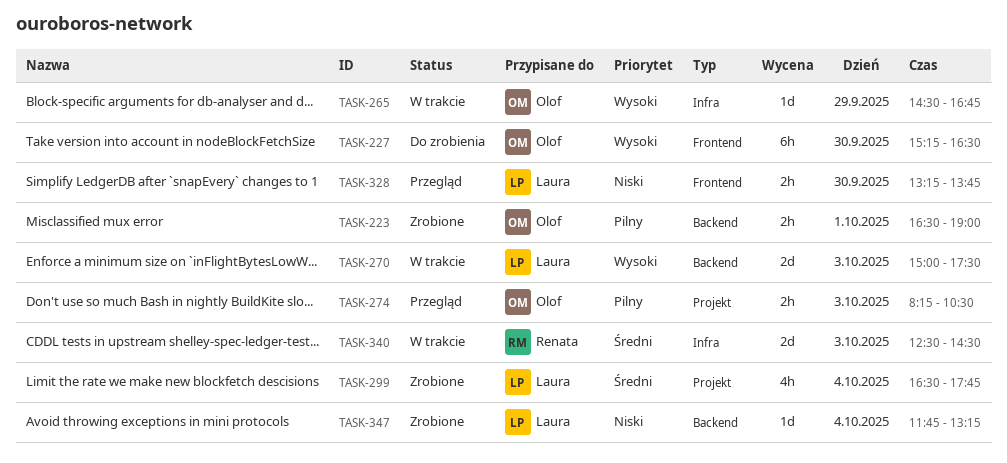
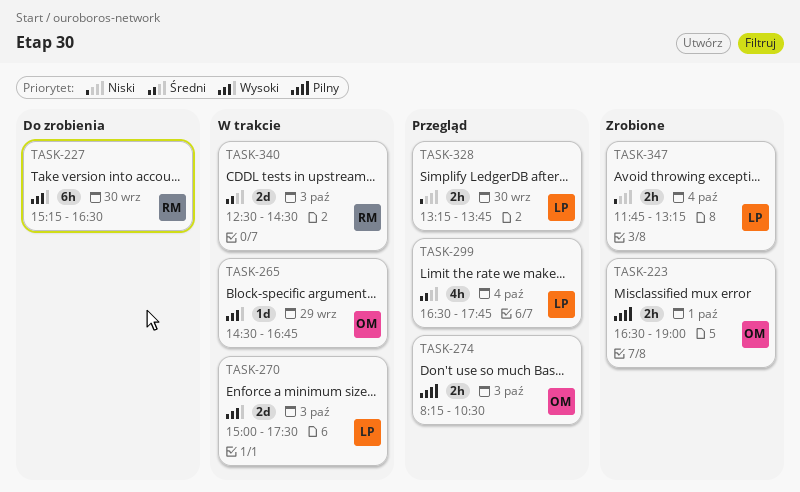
TASK-227, owner: Olof -> Renata
TASK-299, status: Zrobione -> Przegląd
TASK-347, estimate: 1d -> 2h

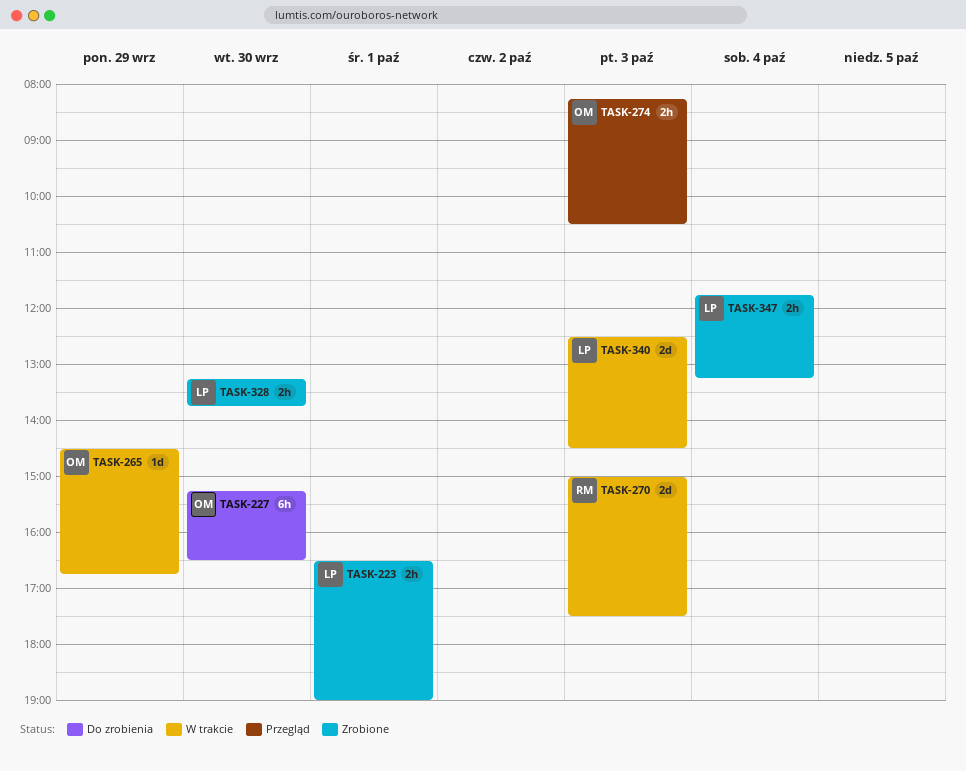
TASK-223, owner: OM -> LP
TASK-227, owner: RM -> OM
TASK-270, owner: LP -> RM
TASK-299: present -> none
TASK-328, status: Przegląd -> Zrobione
TASK-340, owner: RM -> LP

